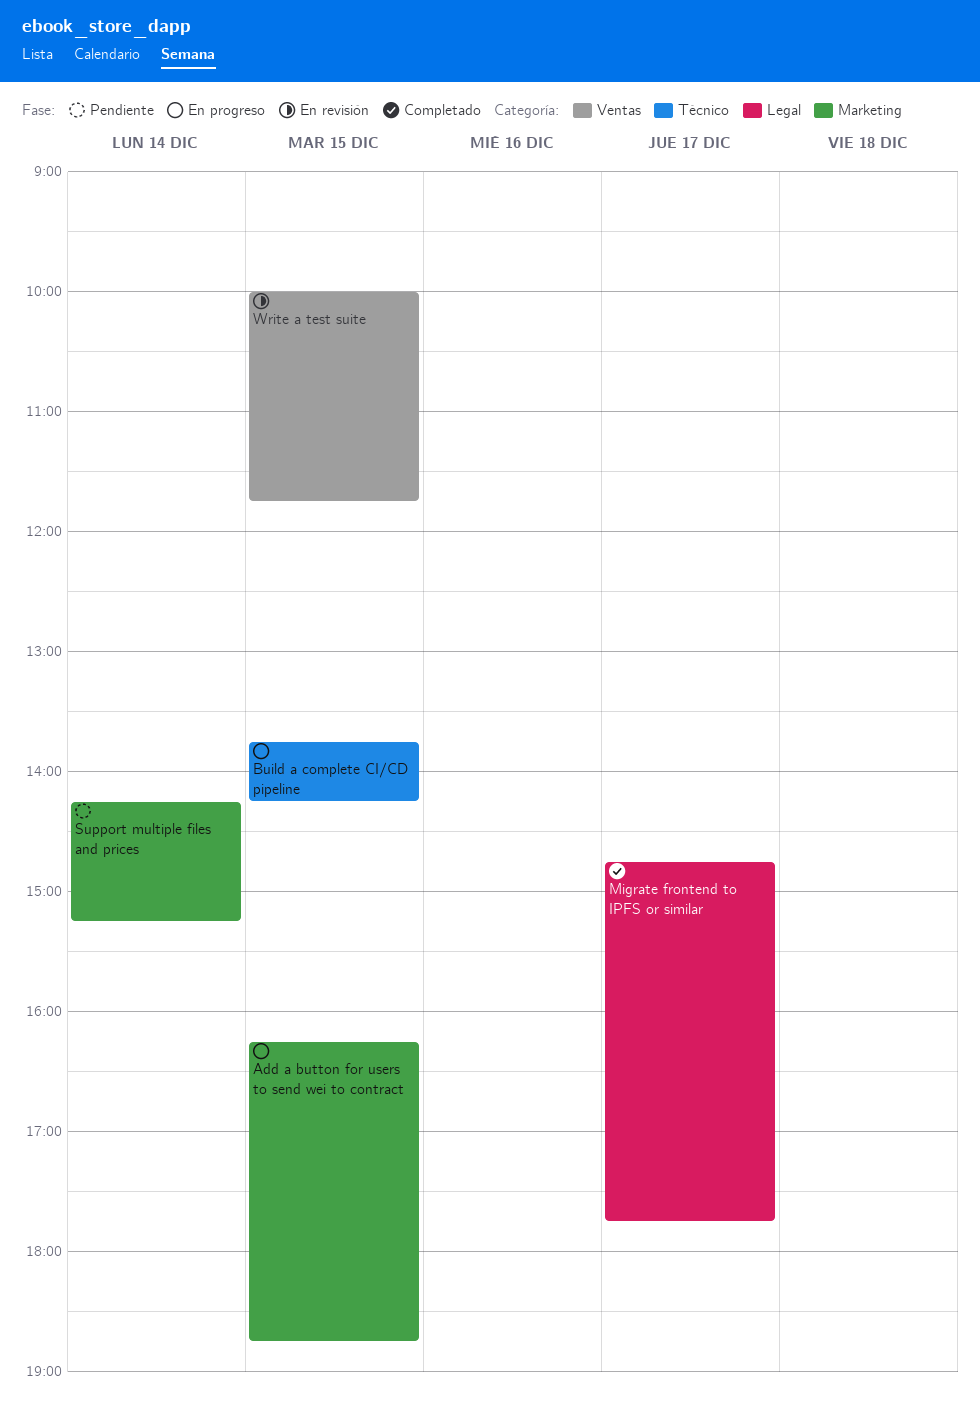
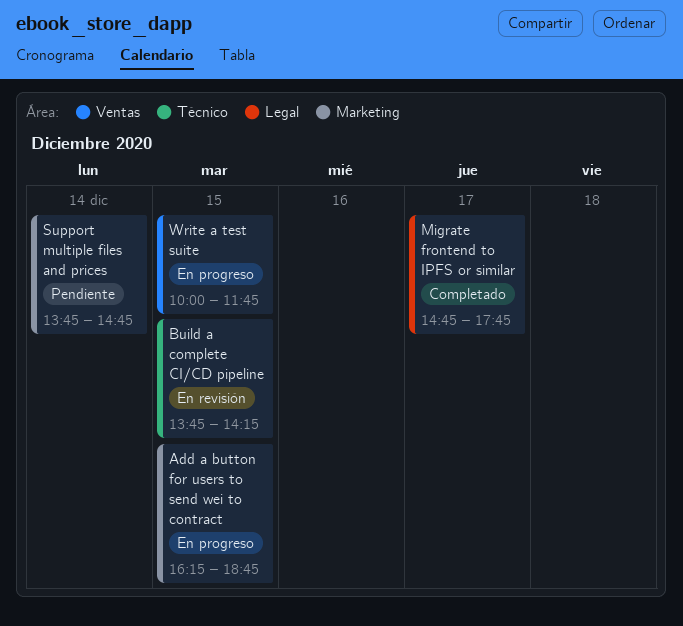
Build a complete CI/CD pipeline, status: En progreso -> En revisión
Support multiple files and prices, begins: 14:15 -> 13:45
Support multiple files and prices, ends: 15:15 -> 14:45
Write a test suite, status: En revisión -> En progreso

